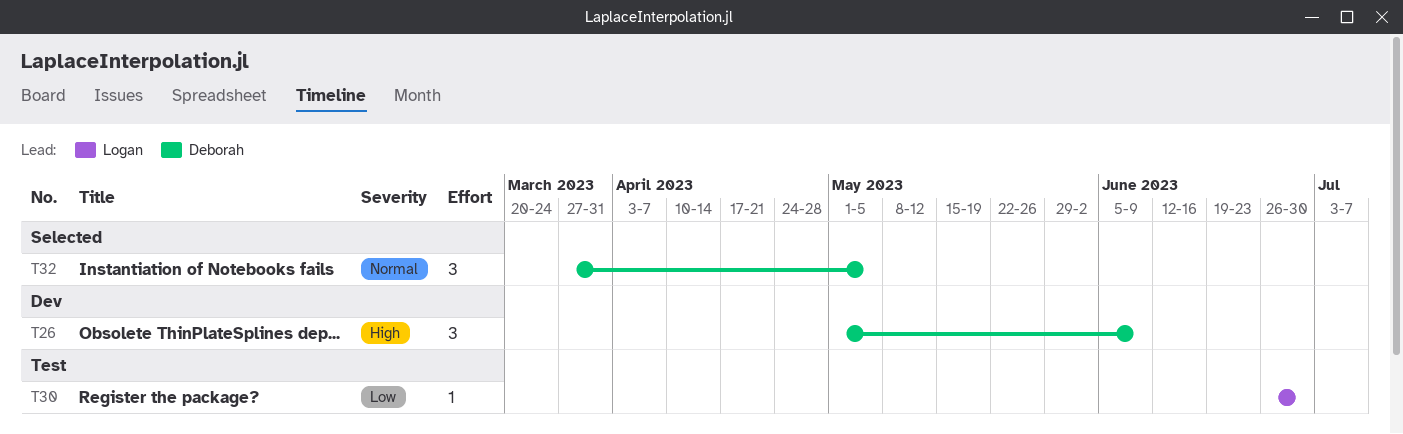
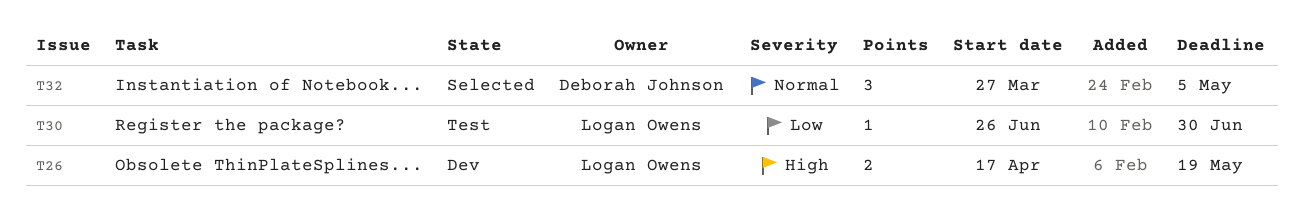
T26, owner: Deborah Johnson -> Logan Owens
T26, estimate: 3 -> 2
T26, start: May 1 -> Apr 17
T26, due: Jun 9 -> May 19

